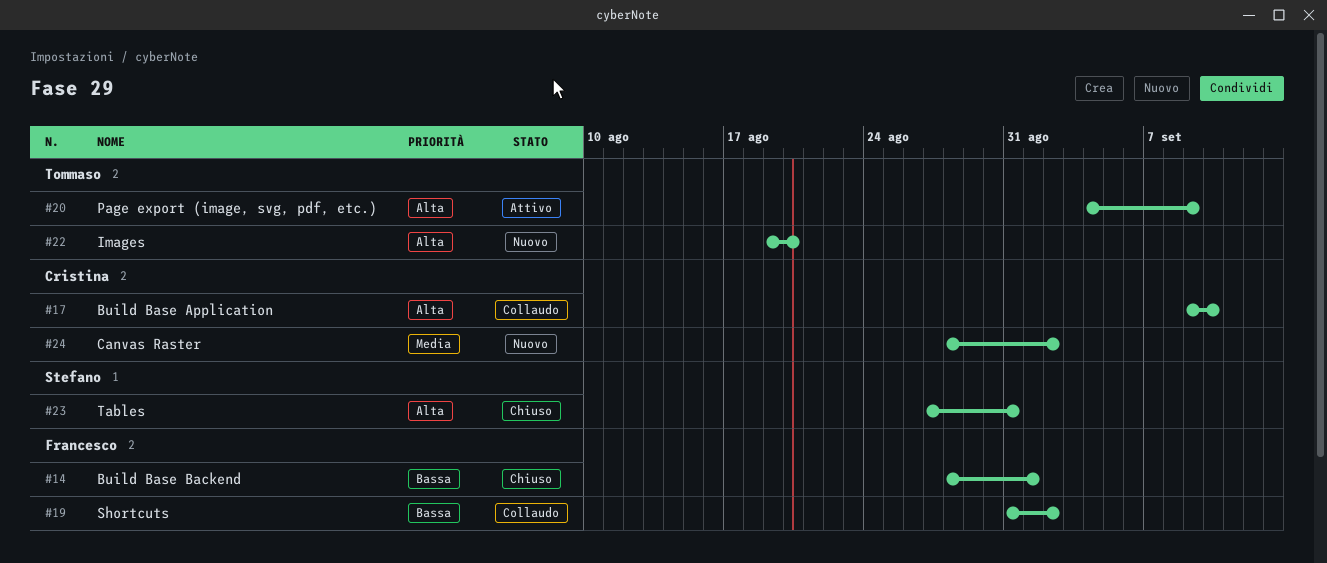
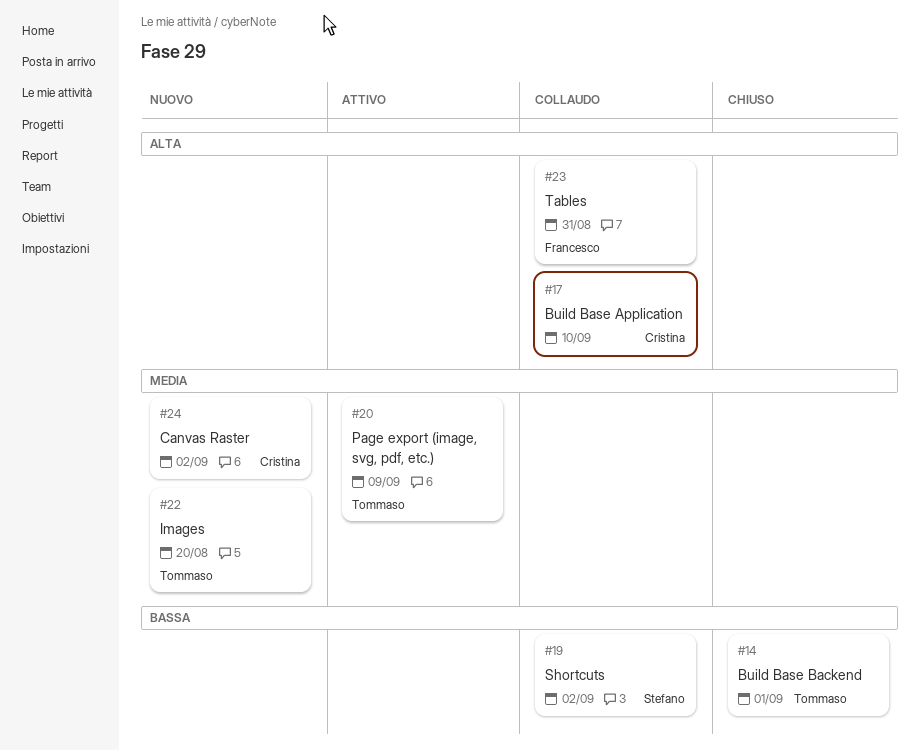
#14, owner: Francesco -> Tommaso
#19, owner: Francesco -> Stefano
#20, priority: Alta -> Media
#22, priority: Alta -> Media
#23, status: Chiuso -> Collaudo
#23, owner: Stefano -> Francesco

